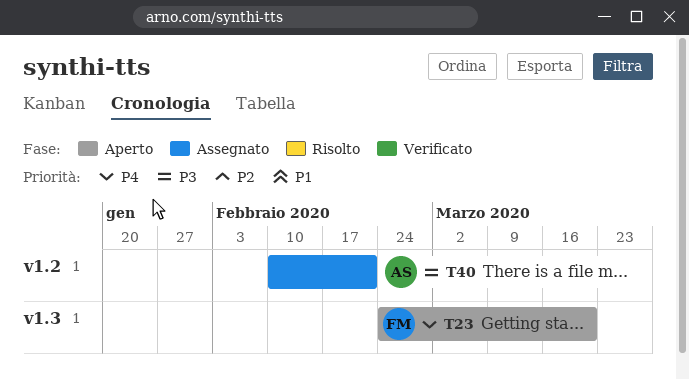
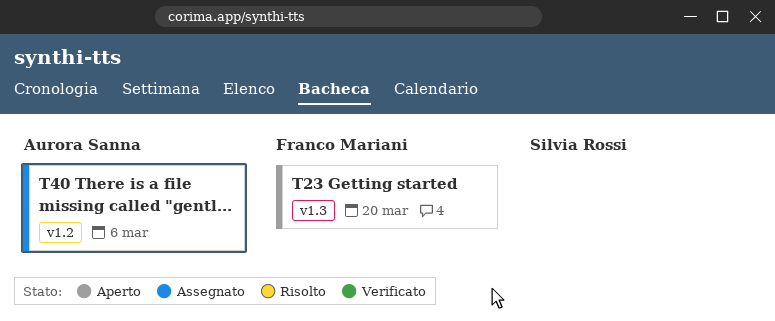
T40, due: Feb 21 -> Mar 6

